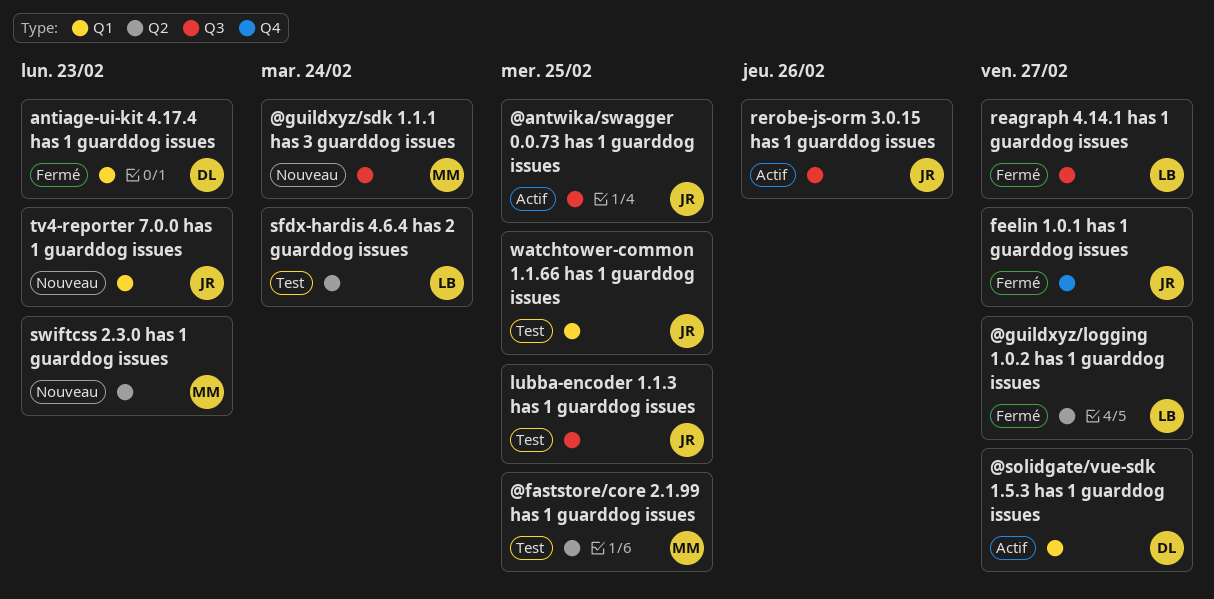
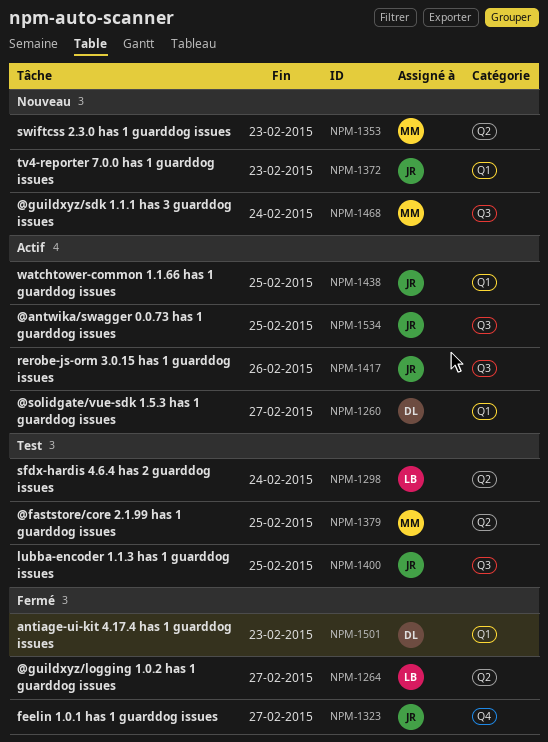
reagraph 4.14.1 has 1 guarddog issues: present -> none
watchtower-common 1.1.66 has 1 guarddog issues, status: Test -> Actif

